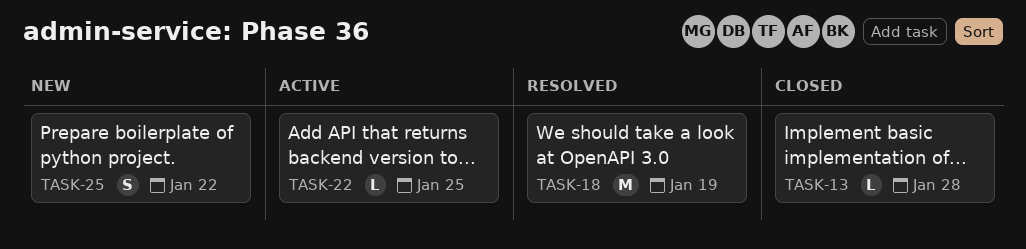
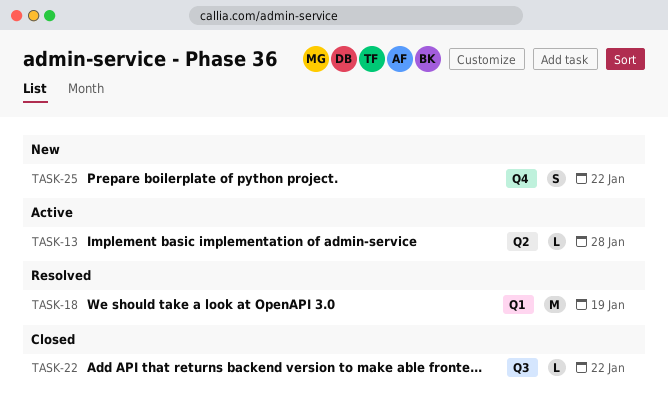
TASK-13, status: Closed -> Active
TASK-22, status: Active -> Closed
TASK-22, due: Jan 25 -> Jan 22

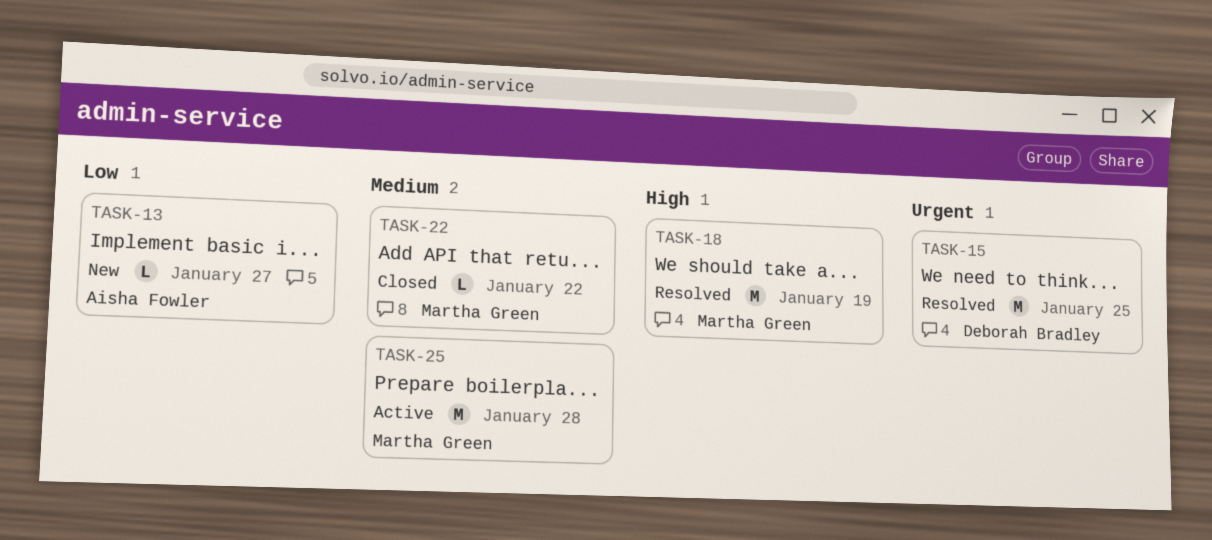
TASK-13, status: Active -> New
TASK-13, due: Jan 28 -> Jan 27
TASK-15: none -> present
TASK-25, status: New -> Active
TASK-25, estimate: S -> M
TASK-25, due: Jan 22 -> Jan 28

